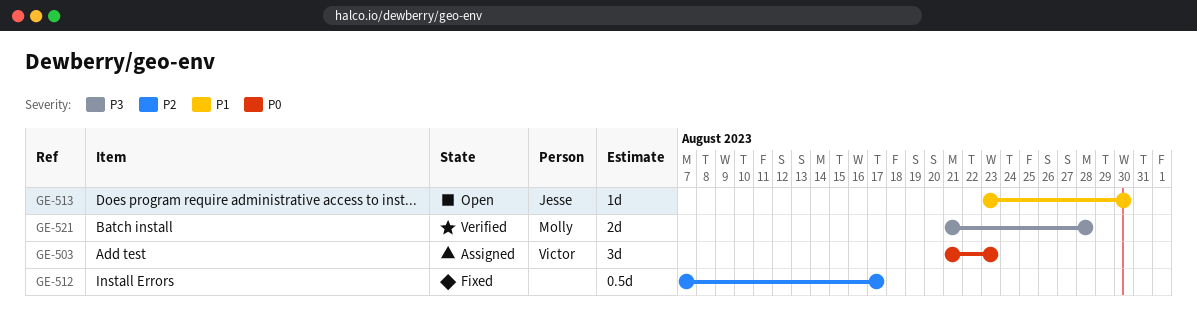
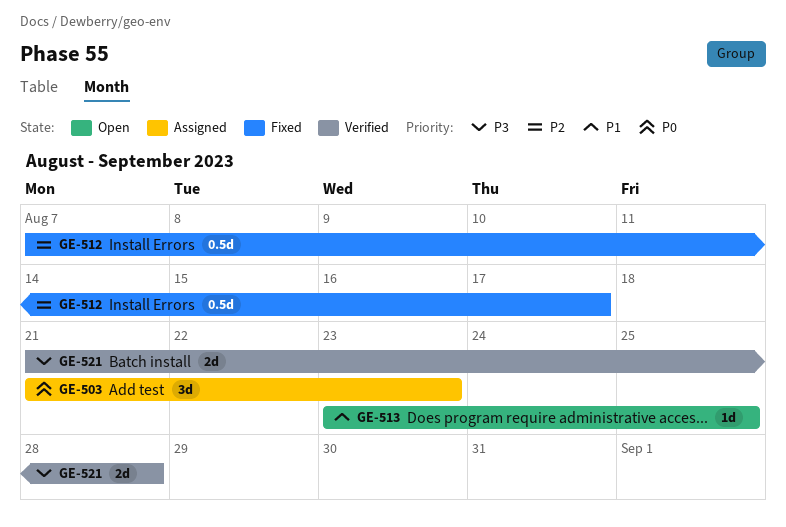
GE-513, due: Aug 30 -> Aug 25

